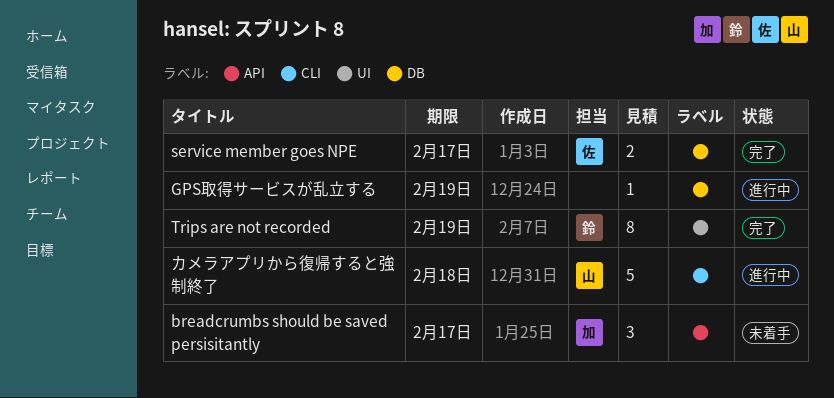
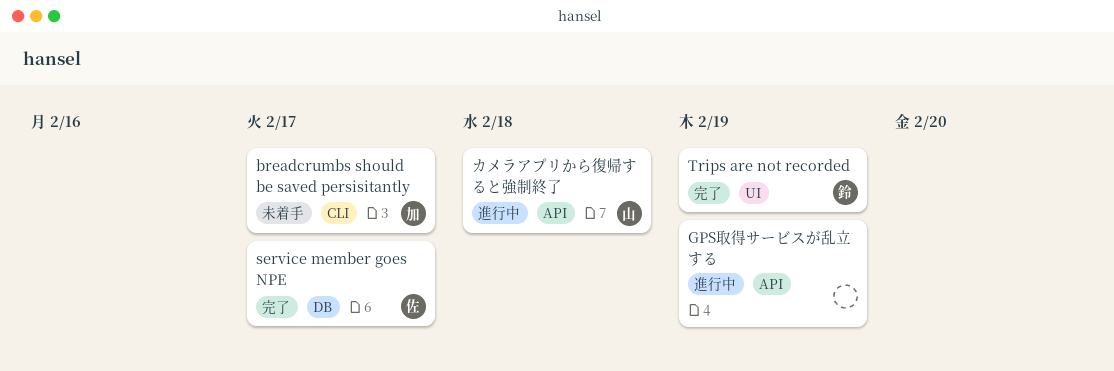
breadcrumbs should be saved persisitantly, label: API -> CLI
GPS取得サービスが乱立する, label: DB -> API
カメラアプリから復帰すると強制終了, label: CLI -> API

